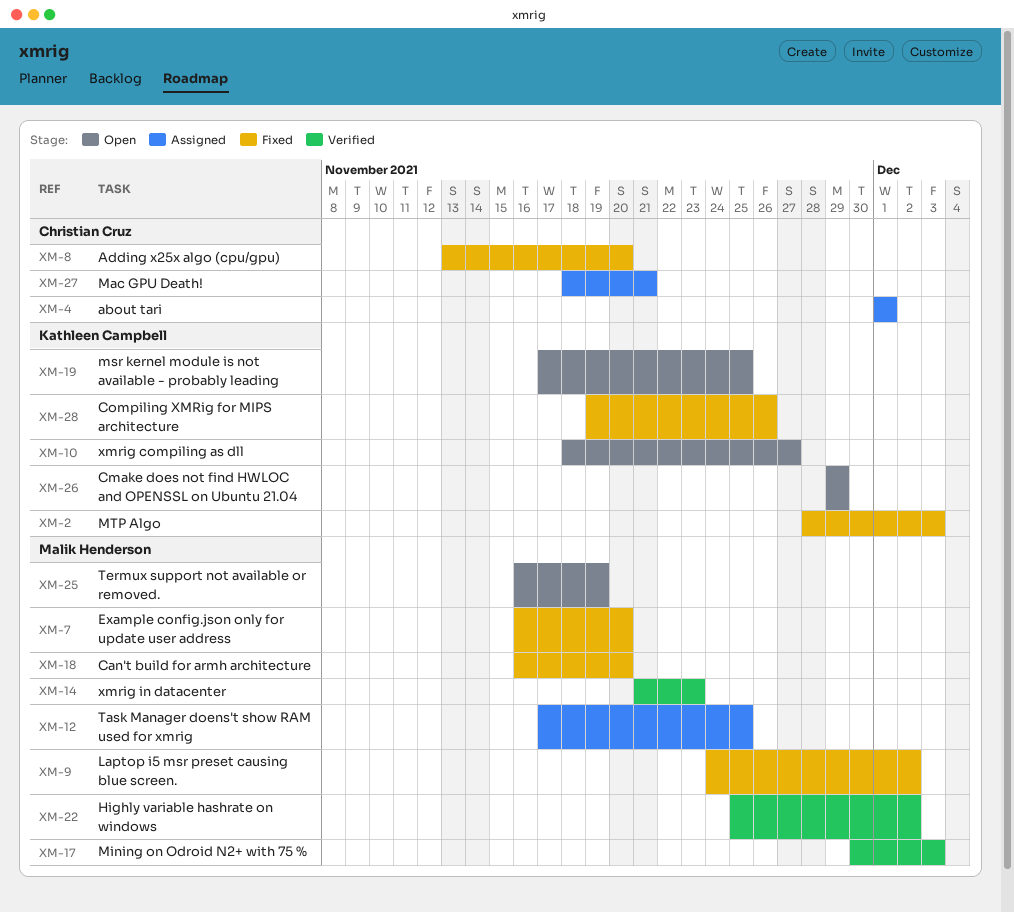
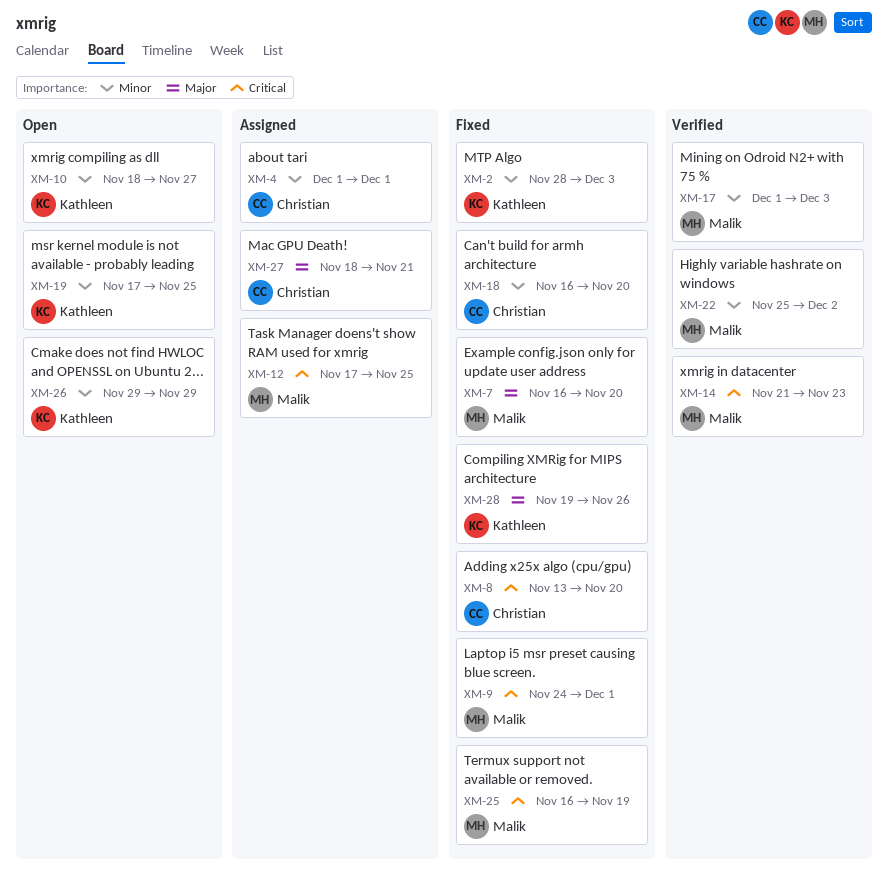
XM-9, due: Dec 2 -> Dec 1
XM-17, start: Nov 30 -> Dec 1
XM-18, owner: Malik Henderson -> Christian Cruz
XM-25, status: Open -> Fixed

